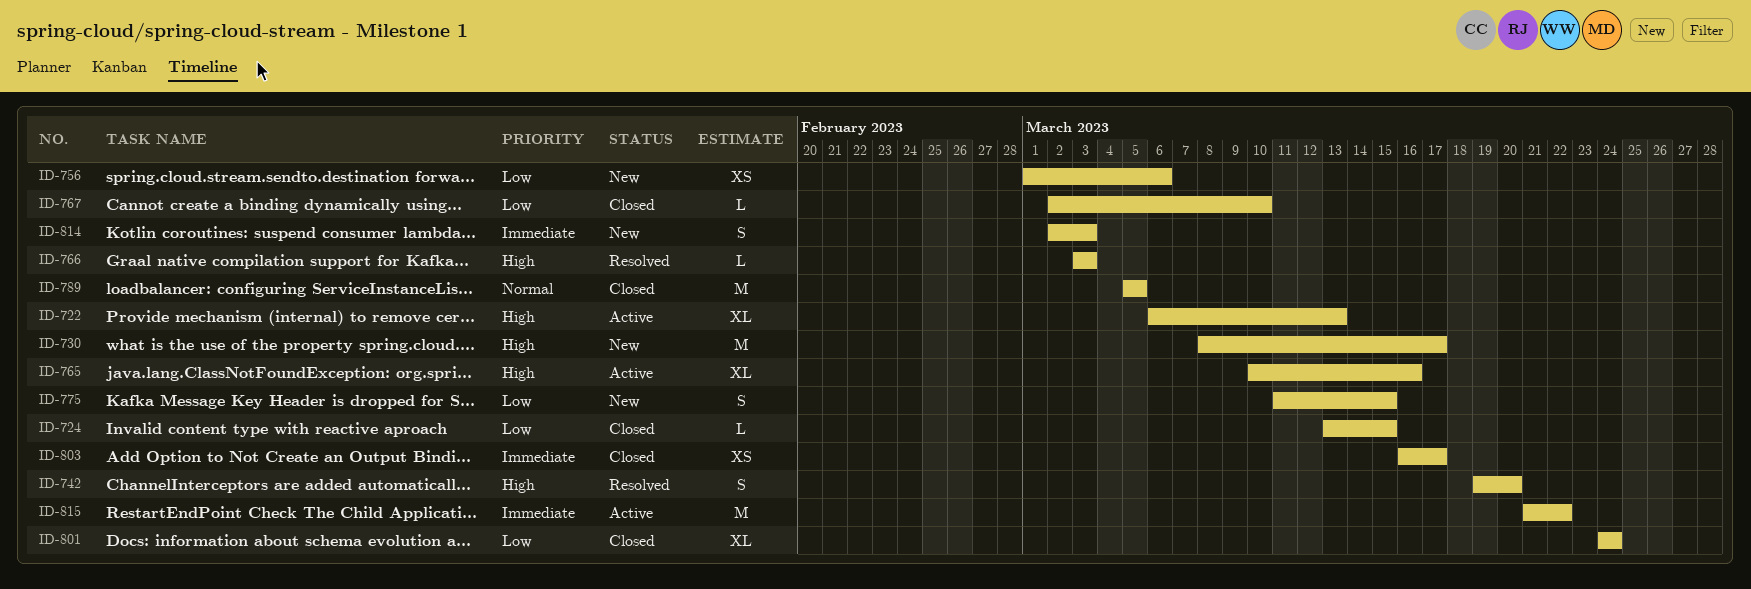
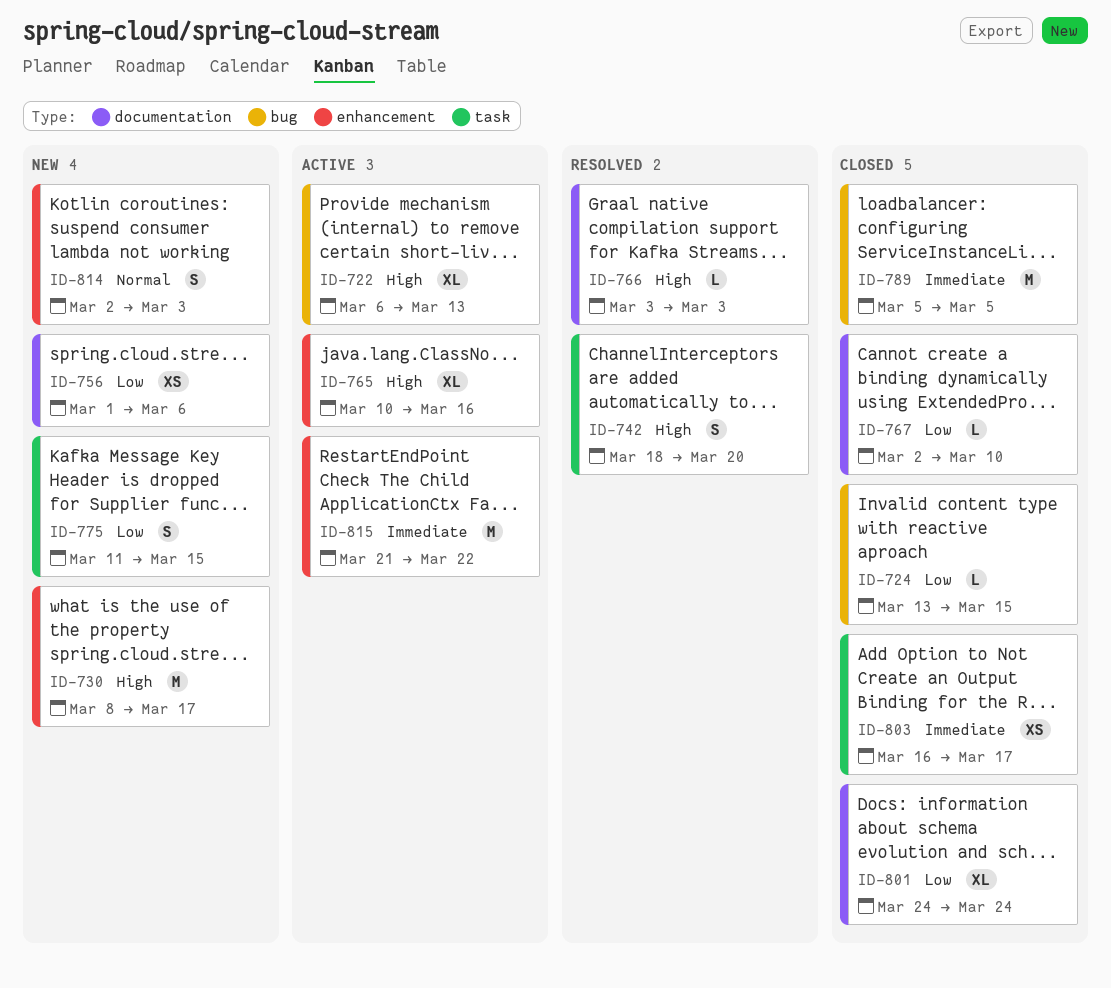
ID-742, start: Mar 19 -> Mar 18
ID-789, priority: Normal -> Immediate
ID-814, priority: Immediate -> Normal

